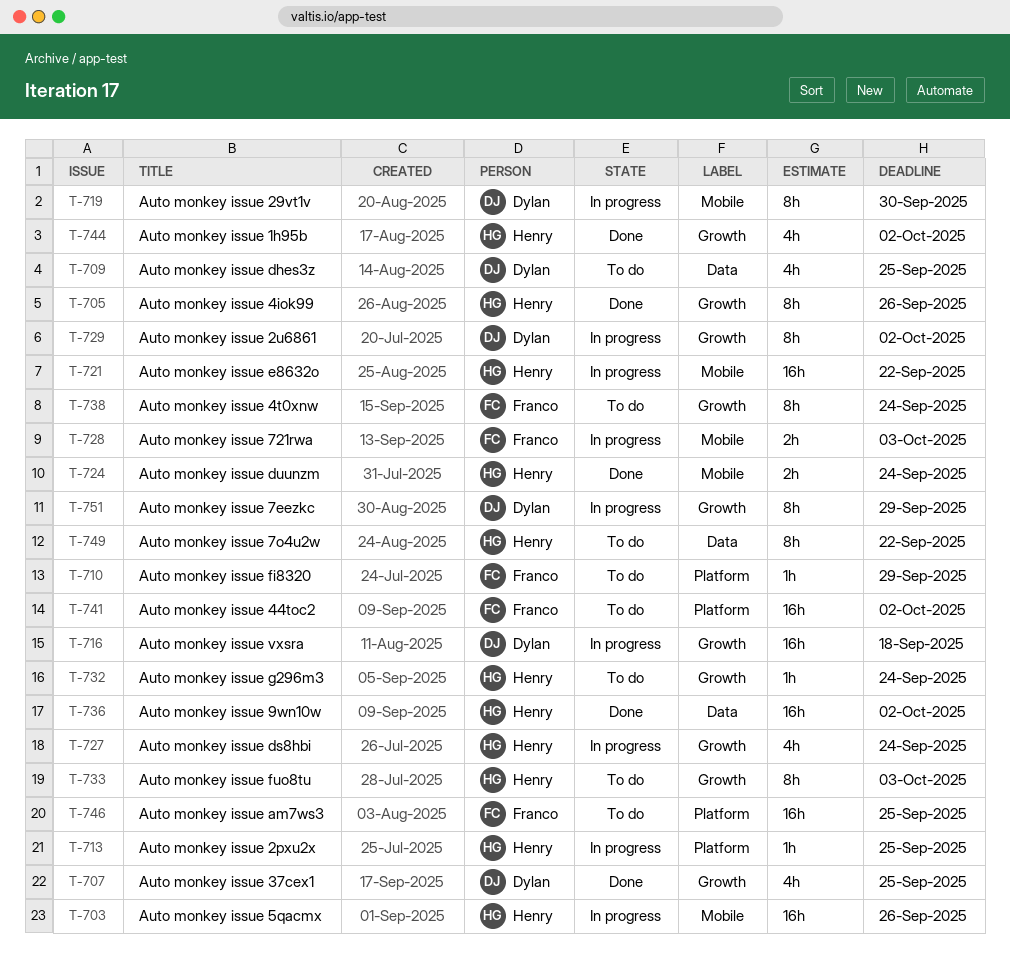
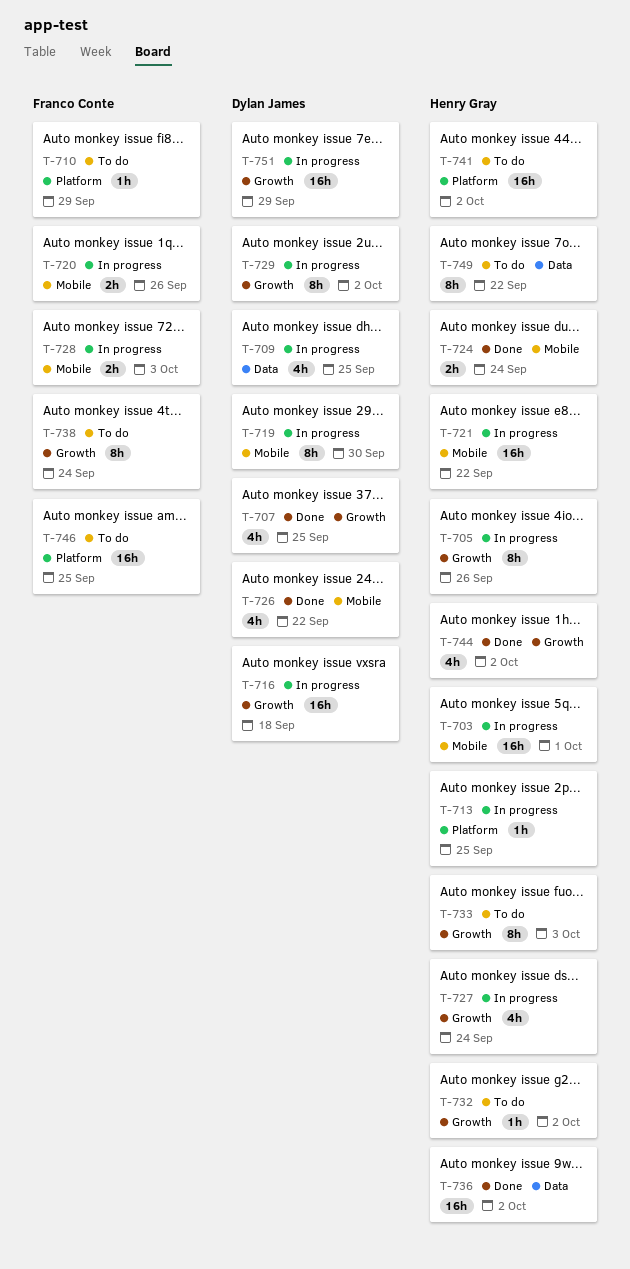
T-703, due: Sep 26 -> Oct 1
T-705, status: Done -> In progress
T-709, status: To do -> In progress
T-720: none -> present
T-726: none -> present
T-732, due: Sep 24 -> Oct 2
T-741, owner: Franco Conte -> Henry Gray
T-751, estimate: 8h -> 16h

